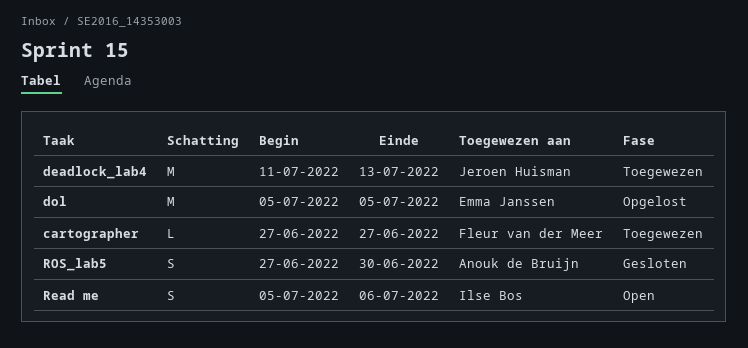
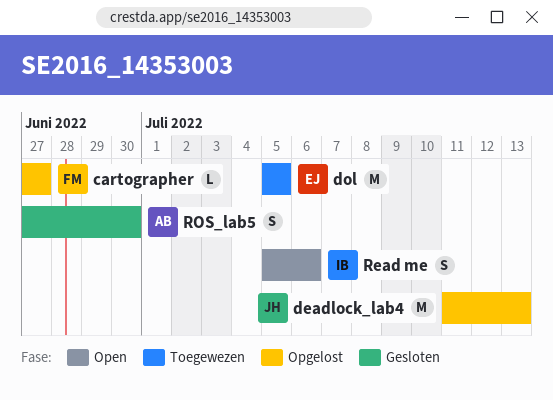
cartographer, status: Toegewezen -> Opgelost
deadlock_lab4, status: Toegewezen -> Opgelost
dol, status: Opgelost -> Toegewezen

